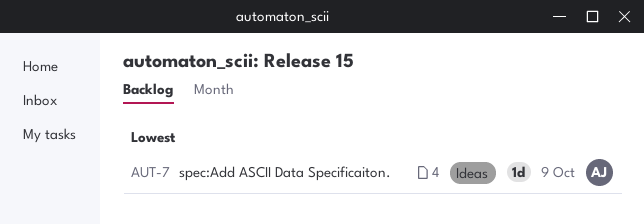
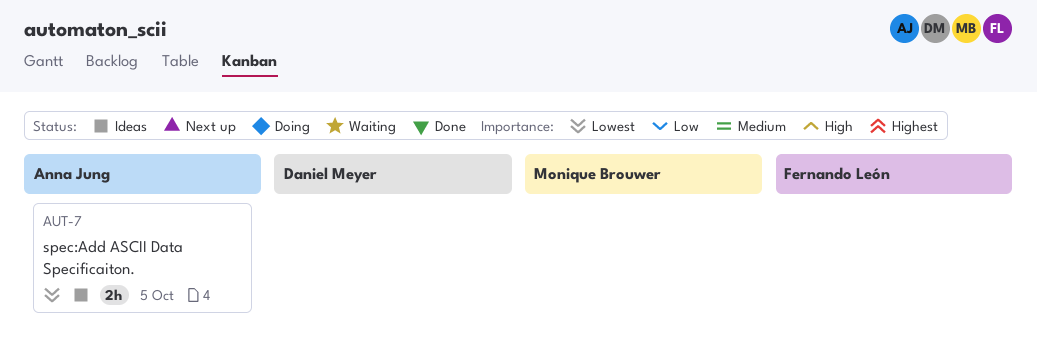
AUT-7, estimate: 1d -> 2h
AUT-7, due: Oct 9 -> Oct 5

